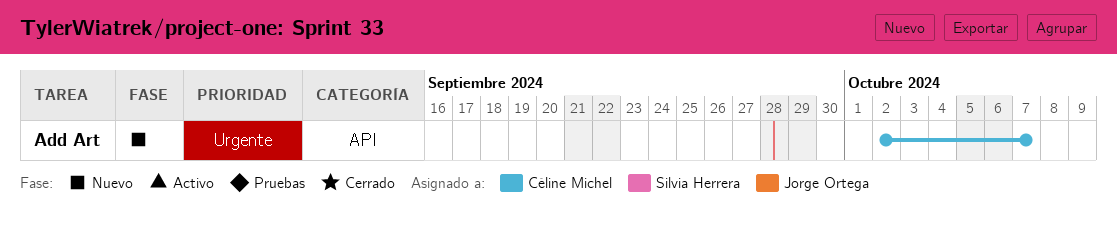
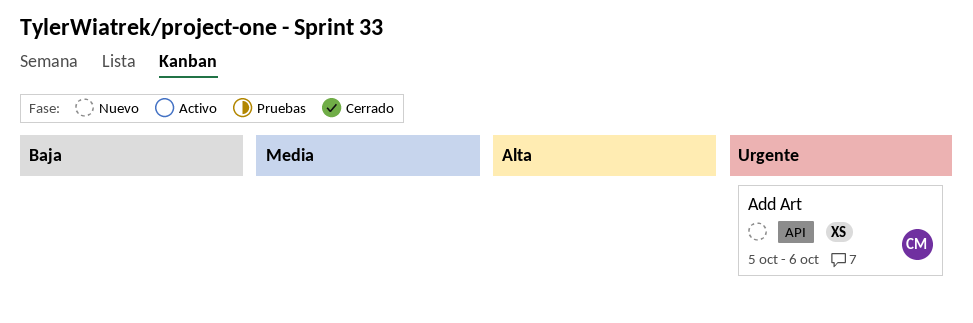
Add Art, start: Oct 2 -> Oct 5
Add Art, due: Oct 7 -> Oct 6

